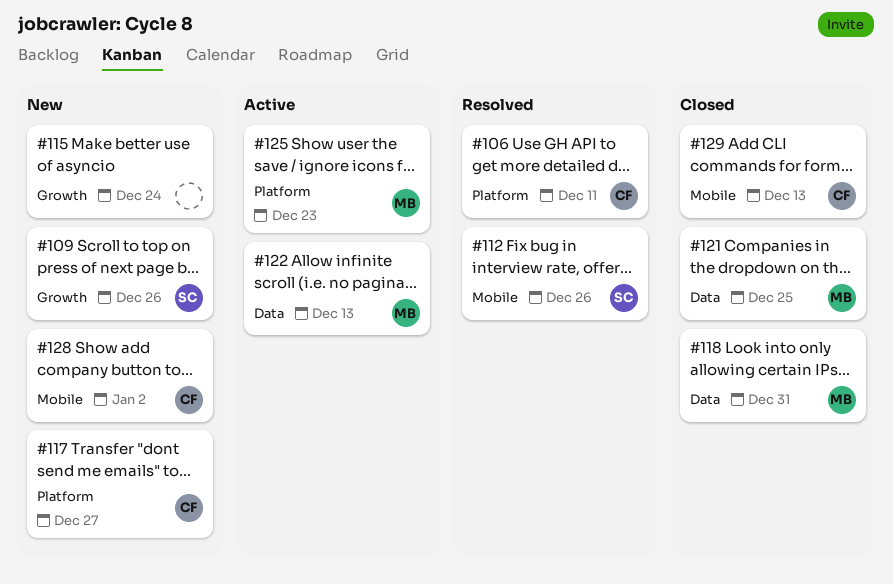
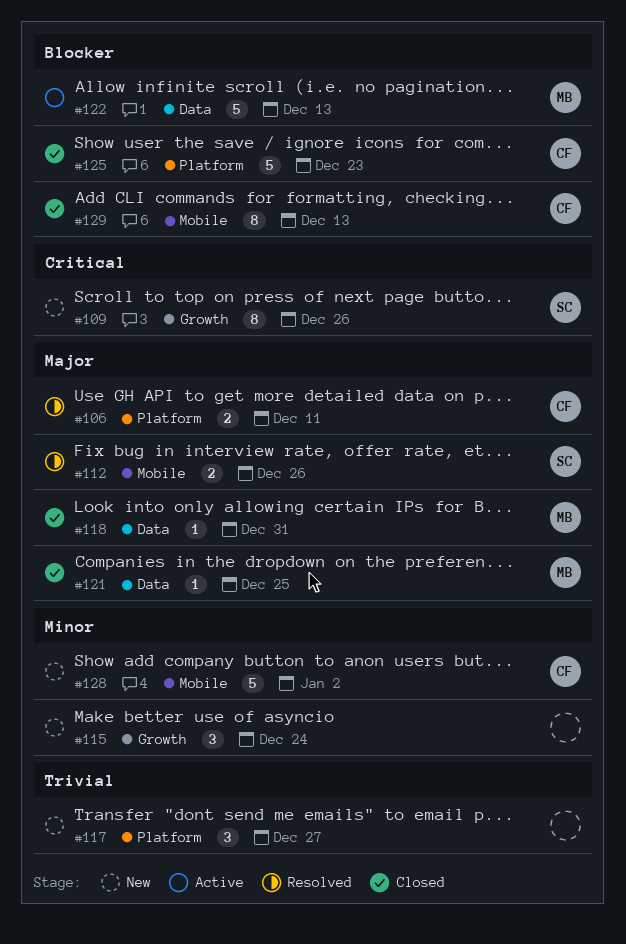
#117, owner: CF -> none
#125, status: Active -> Closed
#125, owner: MB -> CF

